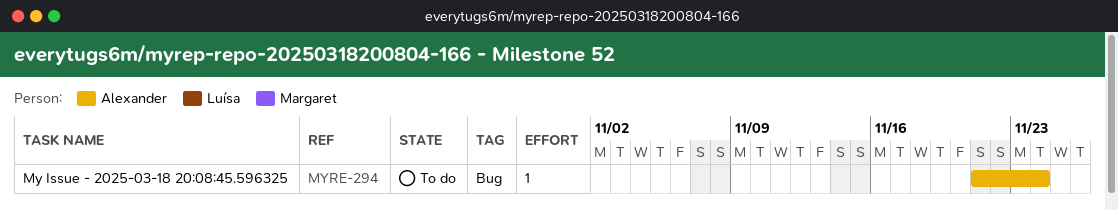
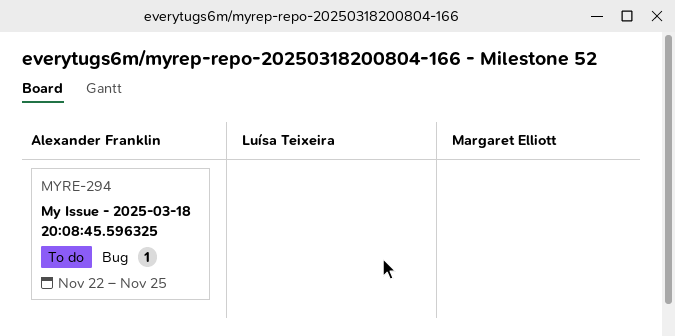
MYRE-294, start: Nov 21 -> Nov 22
MYRE-294, due: Nov 24 -> Nov 25

